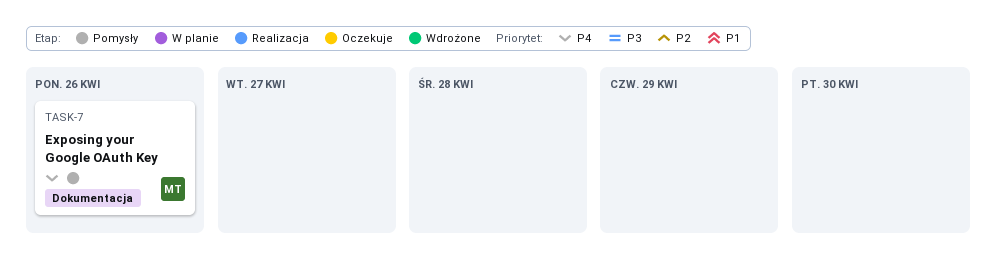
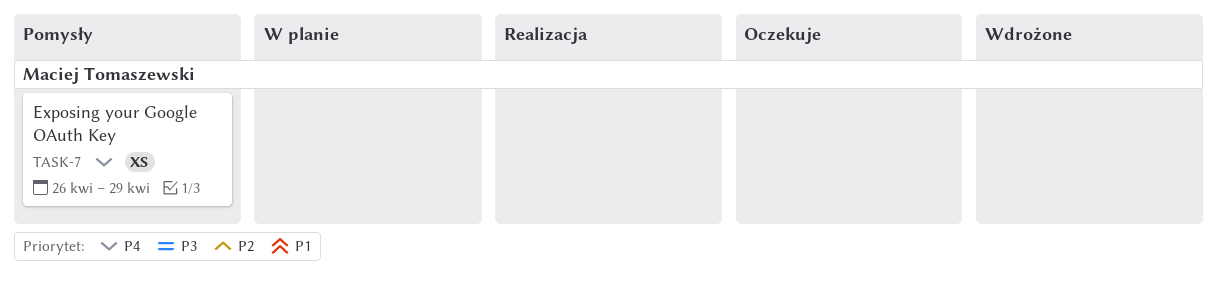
TASK-7, due: Apr 26 -> Apr 29

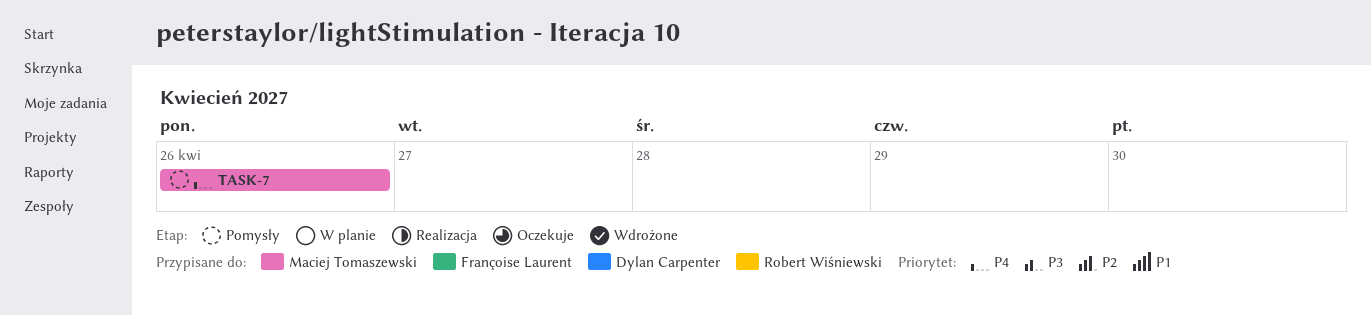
TASK-7, due: Apr 29 -> Apr 26

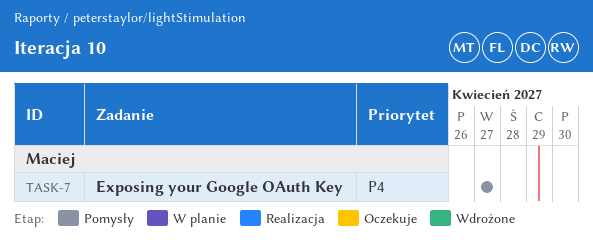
TASK-7, start: Apr 26 -> Apr 27
TASK-7, due: Apr 26 -> Apr 27

